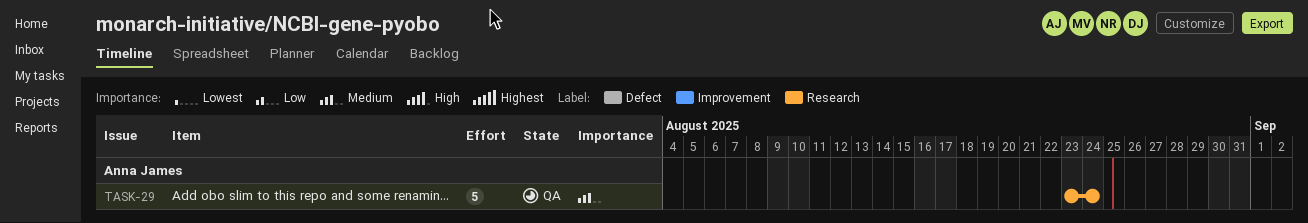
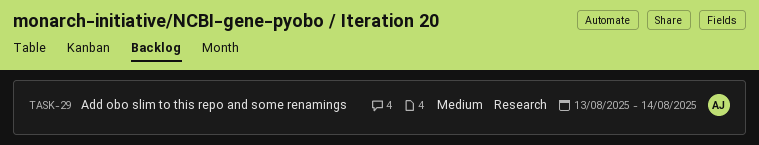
TASK-29, start: Aug 23 -> Aug 13
TASK-29, due: Aug 24 -> Aug 14

